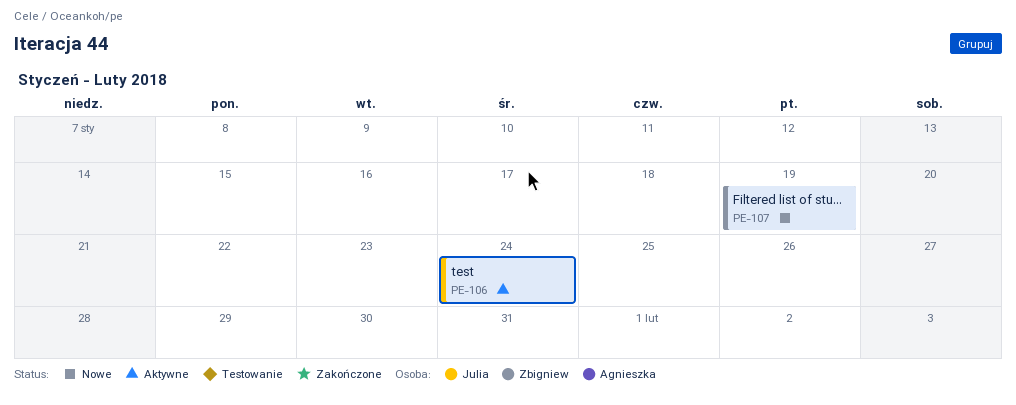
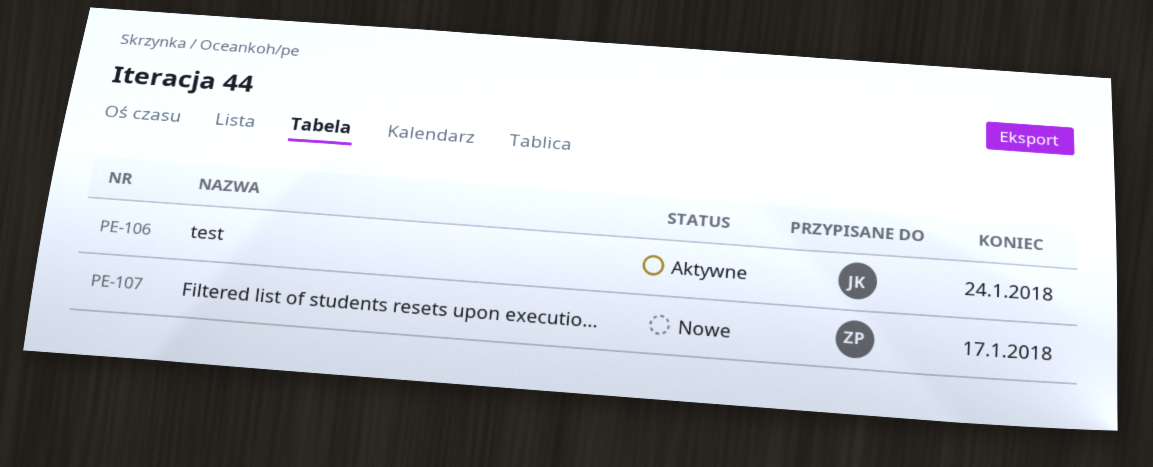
PE-107, due: Jan 19 -> Jan 17

